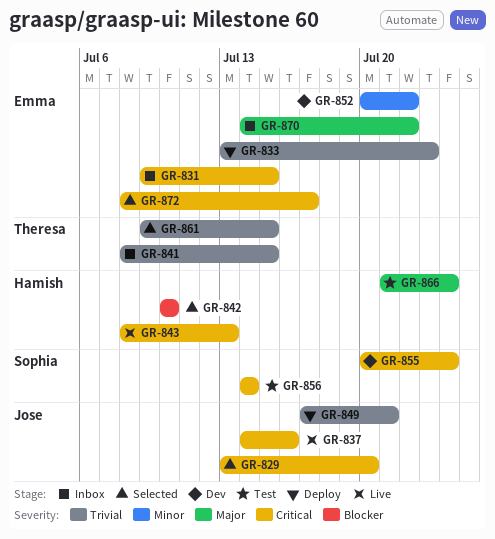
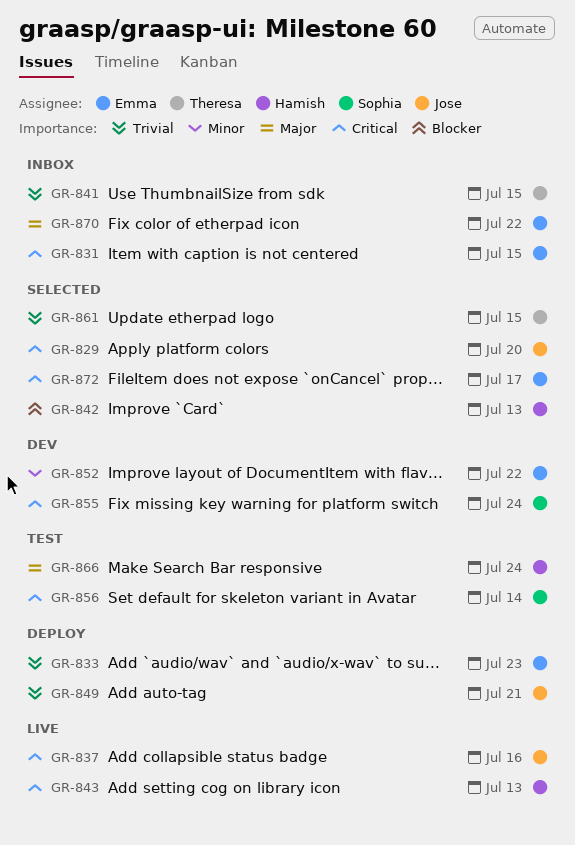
GR-842, due: Jul 10 -> Jul 13

